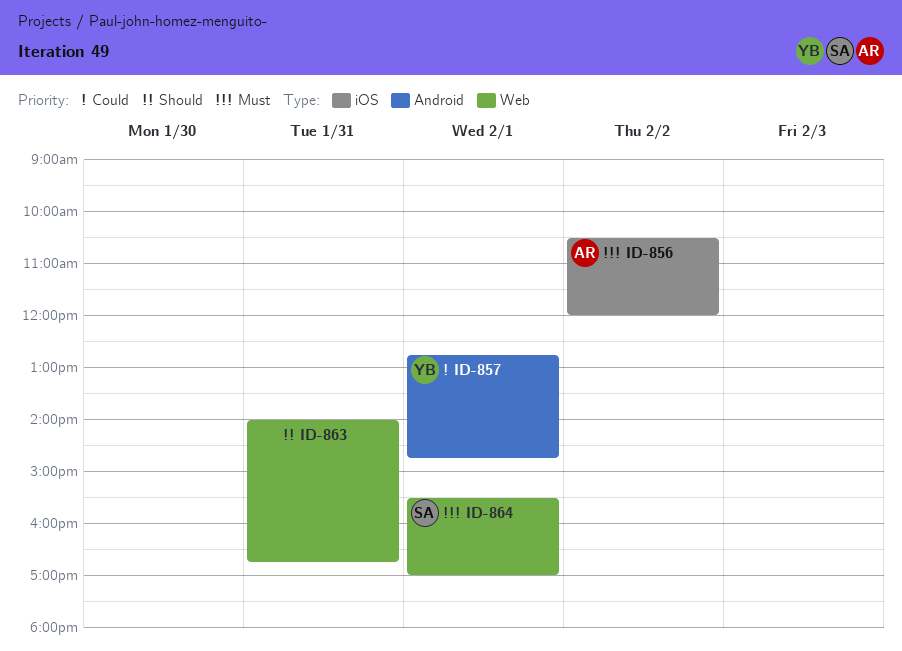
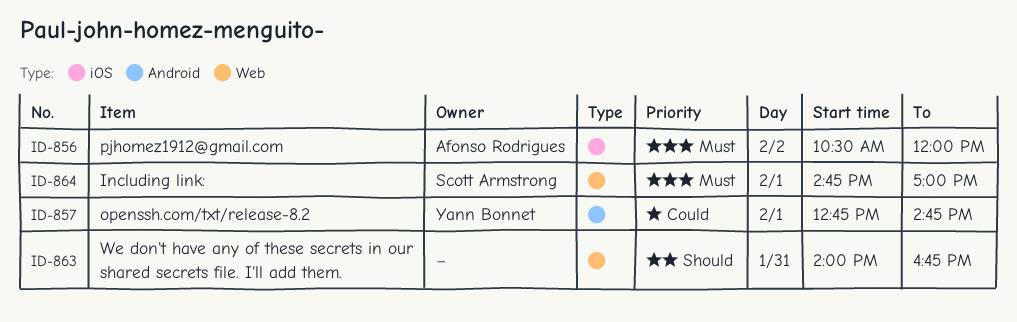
ID-864, begins: 15:30 -> 14:45

